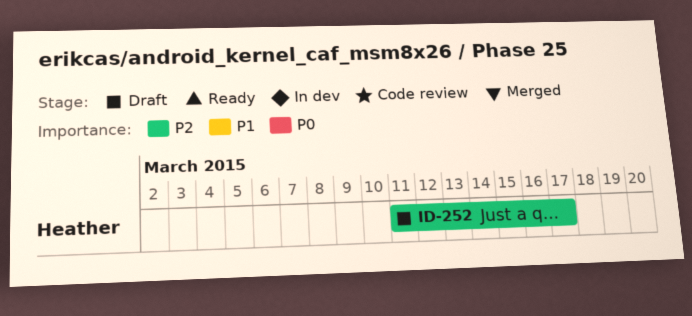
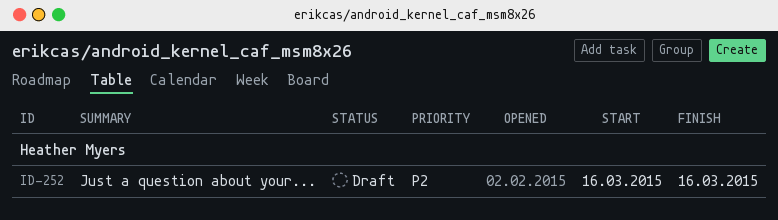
ID-252, start: Mar 11 -> Mar 16
ID-252, due: Mar 17 -> Mar 16

